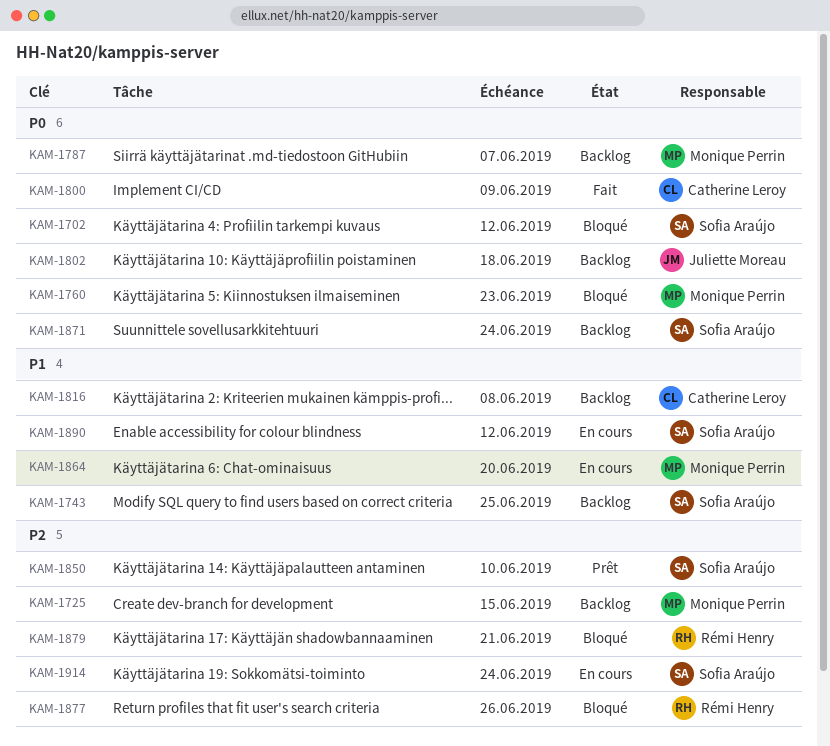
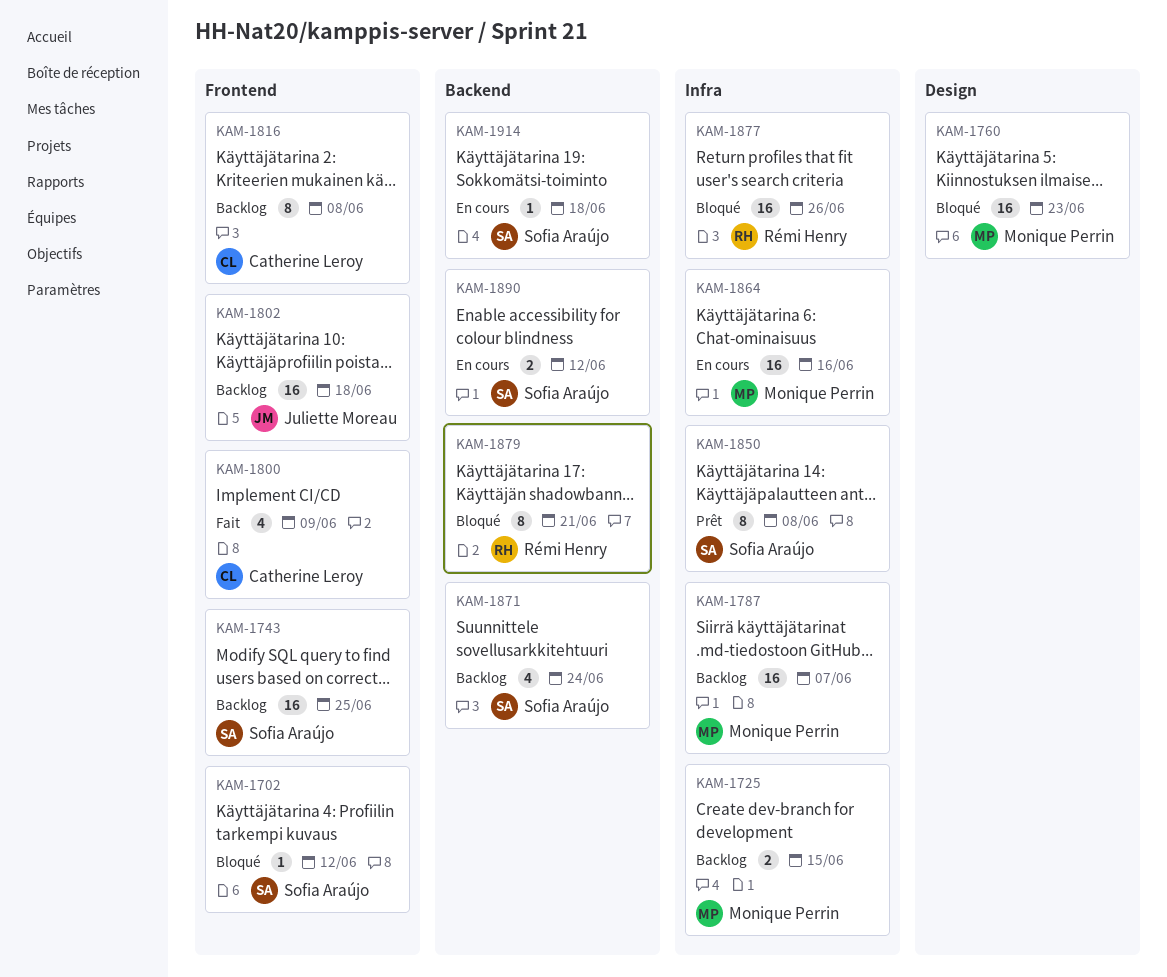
KAM-1850, due: Jun 10 -> Jun 8
KAM-1864, due: Jun 20 -> Jun 16
KAM-1914, due: Jun 24 -> Jun 18

